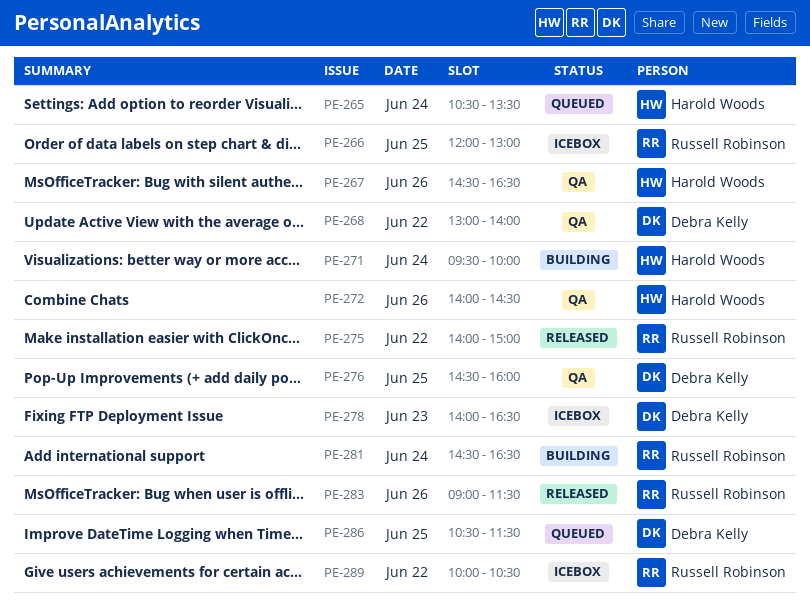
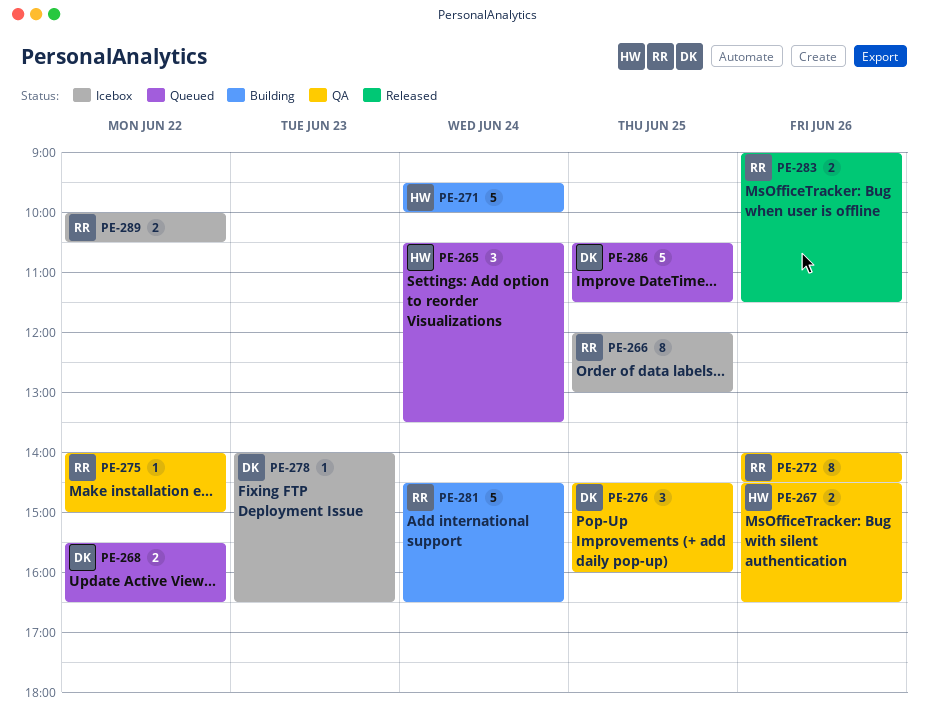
PE-268, status: QA -> Queued
PE-268, begins: 13:00 -> 15:30
PE-268, ends: 14:00 -> 16:30
PE-272, owner: Harold Woods -> Russell Robinson
PE-275, status: Released -> QA

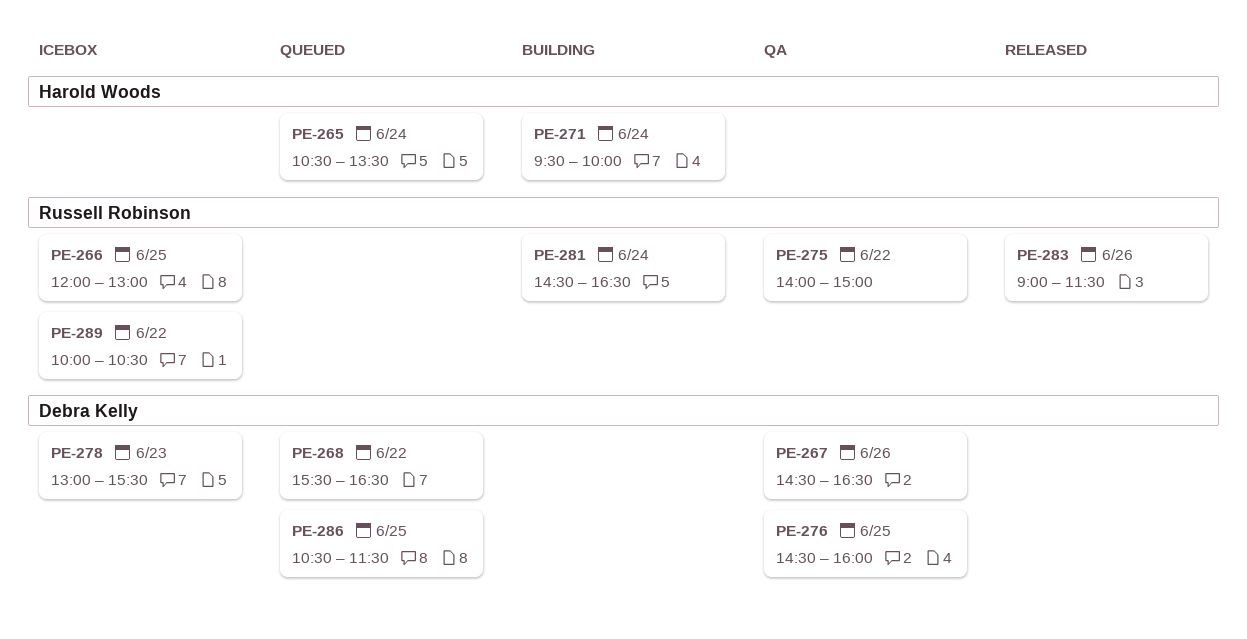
PE-267, owner: Harold Woods -> Debra Kelly
PE-272: present -> none
PE-278, begins: 14:00 -> 13:00
PE-278, ends: 16:30 -> 15:30

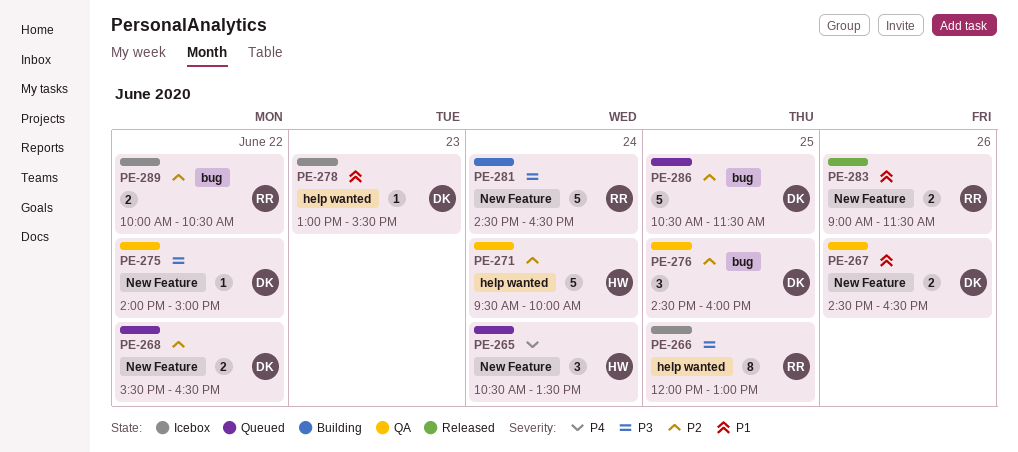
PE-271, status: Building -> QA
PE-275, owner: Russell Robinson -> Debra Kelly

